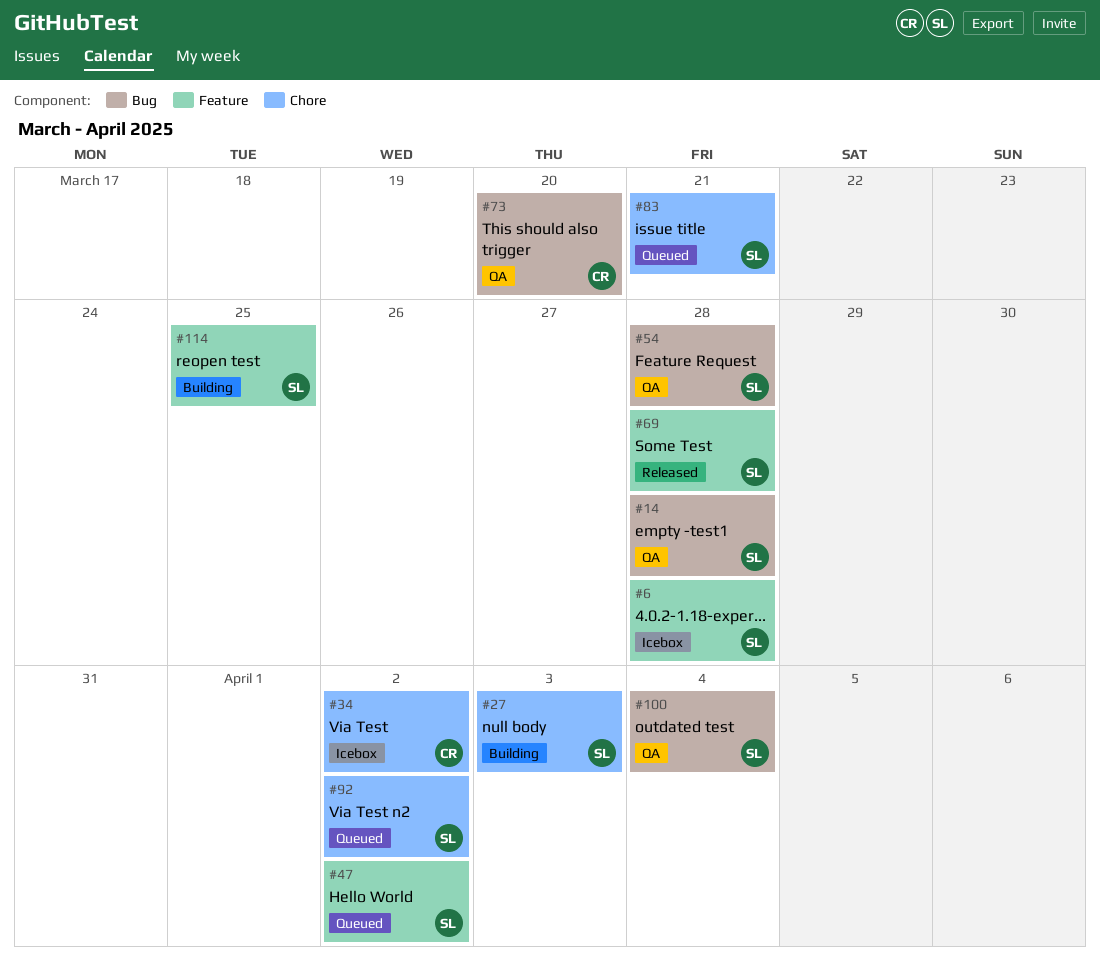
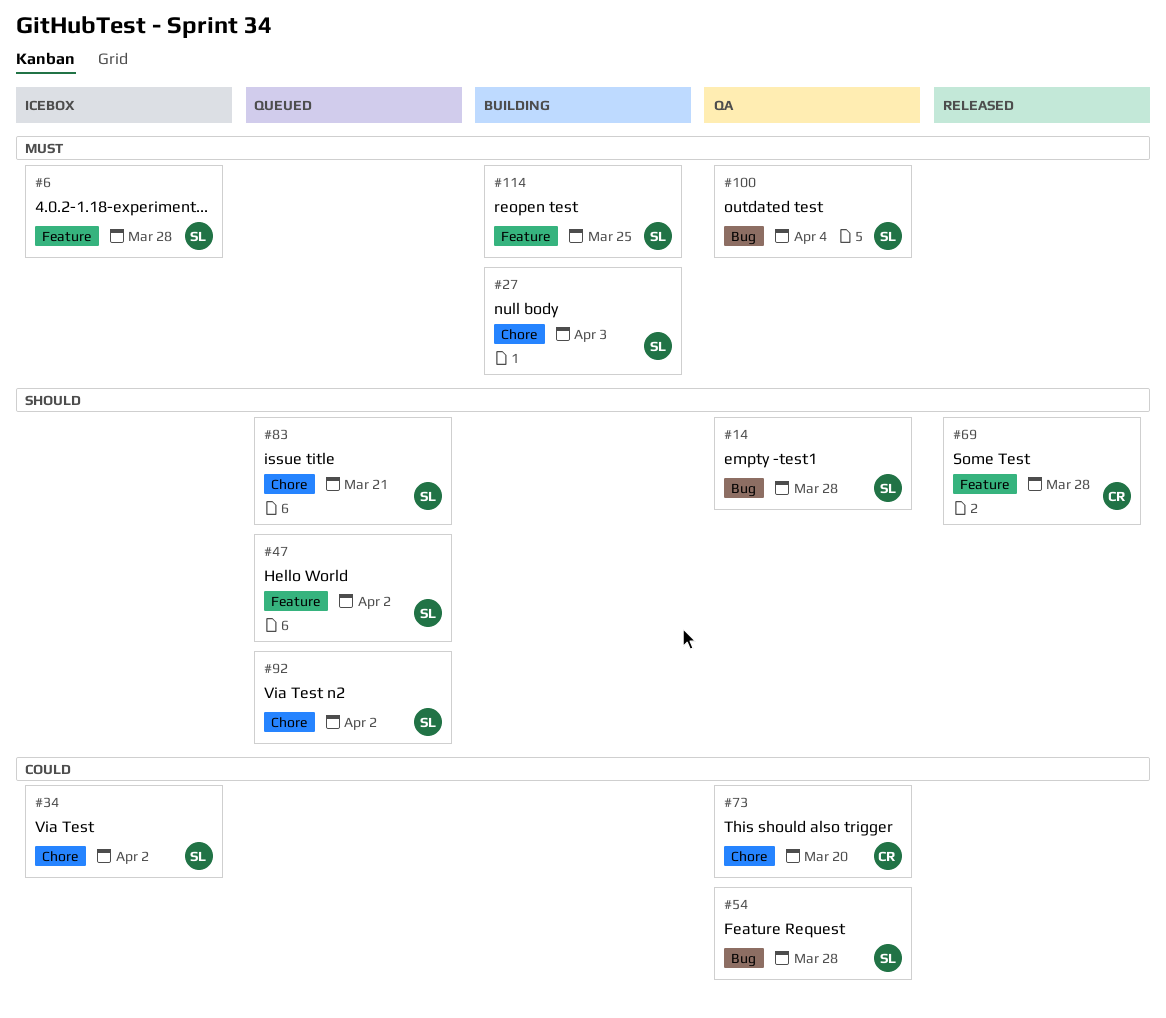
#34, owner: CR -> SL
#69, owner: SL -> CR
#73, label: Bug -> Chore

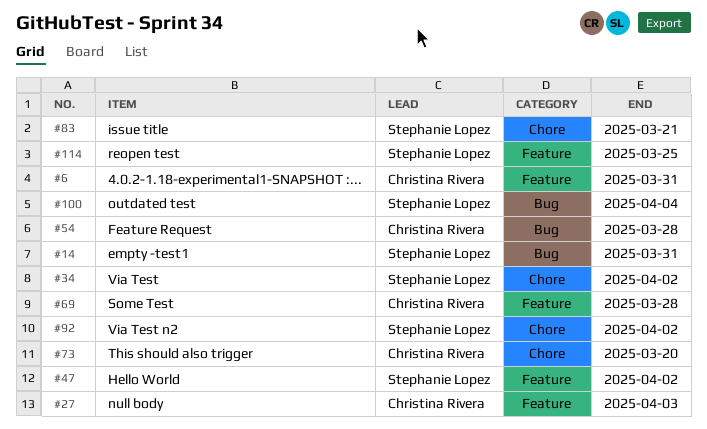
#6, owner: Stephanie Lopez -> Christina Rivera
#6, due: Mar 28 -> Mar 31
#14, due: Mar 28 -> Mar 31
#27, owner: Stephanie Lopez -> Christina Rivera
#27, label: Chore -> Feature
#54, owner: Stephanie Lopez -> Christina Rivera

